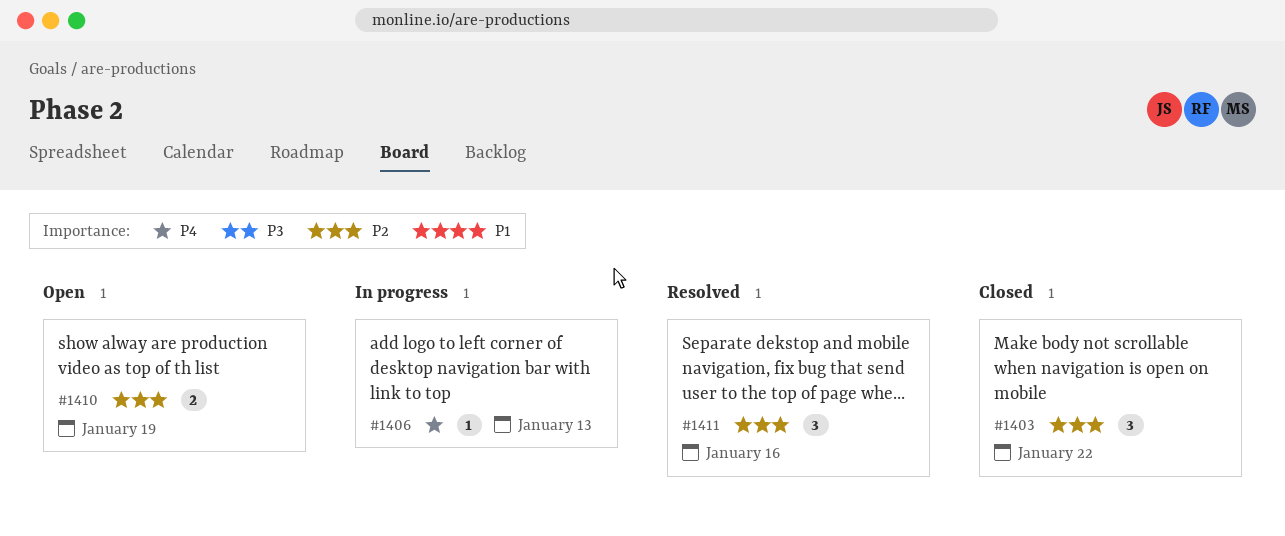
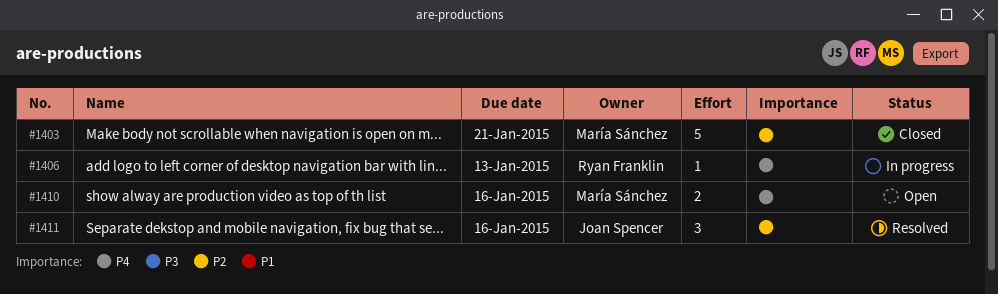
#1403, estimate: 3 -> 5
#1403, due: Jan 22 -> Jan 21
#1410, priority: P2 -> P4
#1410, due: Jan 19 -> Jan 16

